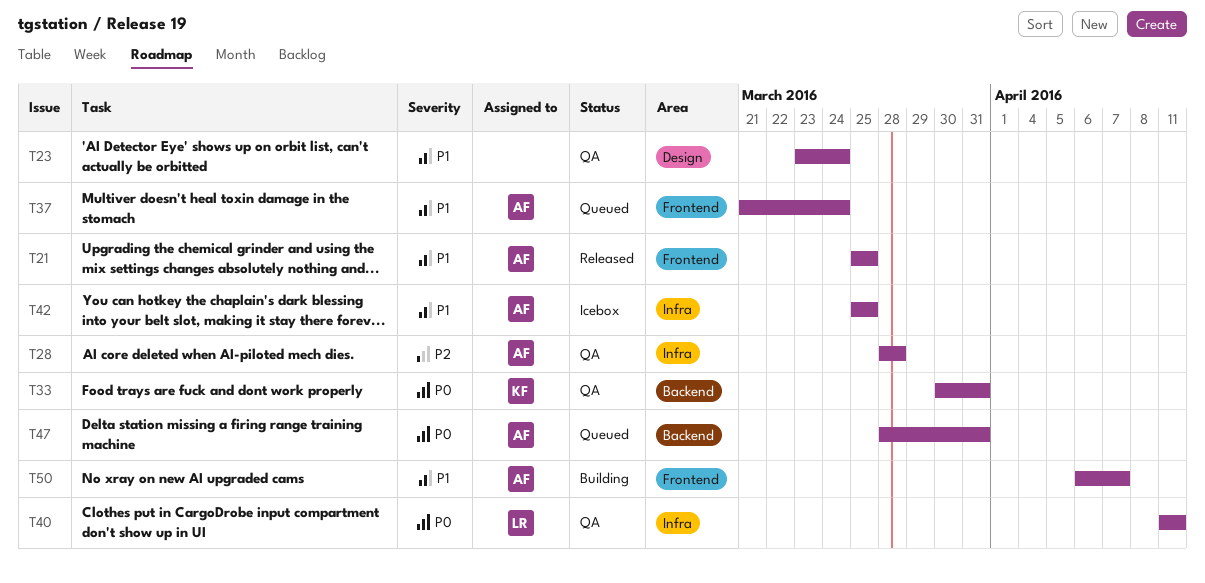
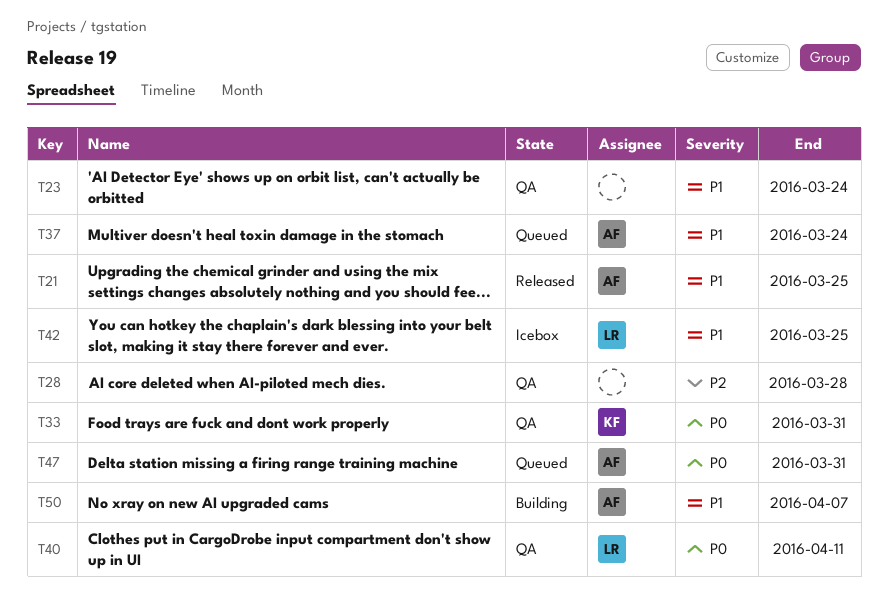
T28, owner: AF -> none
T42, owner: AF -> LR

